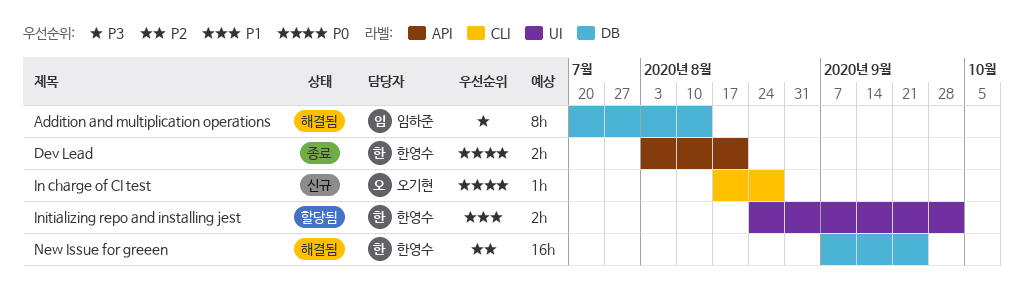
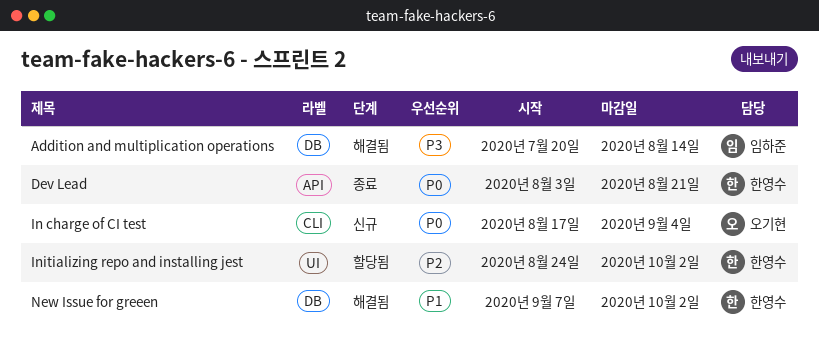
In charge of CI test, due: Aug 28 -> Sep 4
Initializing repo and installing jest, priority: P1 -> P2
New Issue for greeen, priority: P2 -> P1
New Issue for greeen, due: Sep 25 -> Oct 2

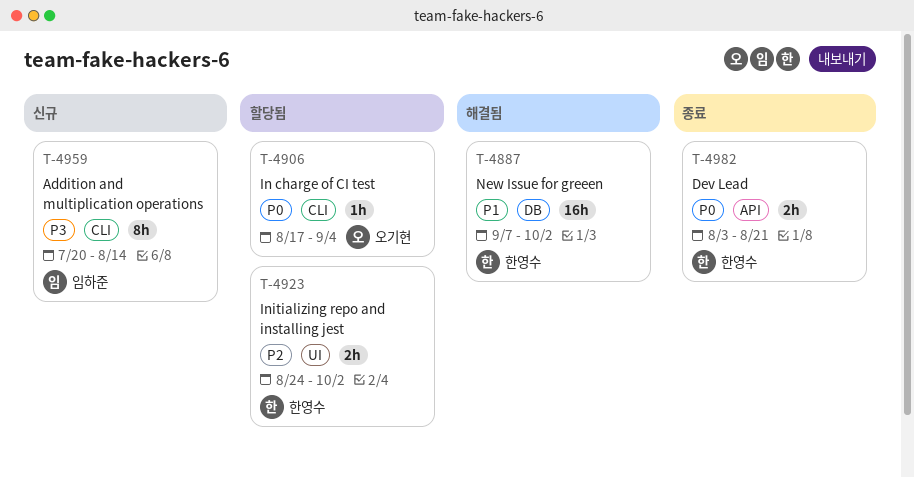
Addition and multiplication operations, status: 해결됨 -> 신규
Addition and multiplication operations, label: DB -> CLI
In charge of CI test, status: 신규 -> 할당됨

